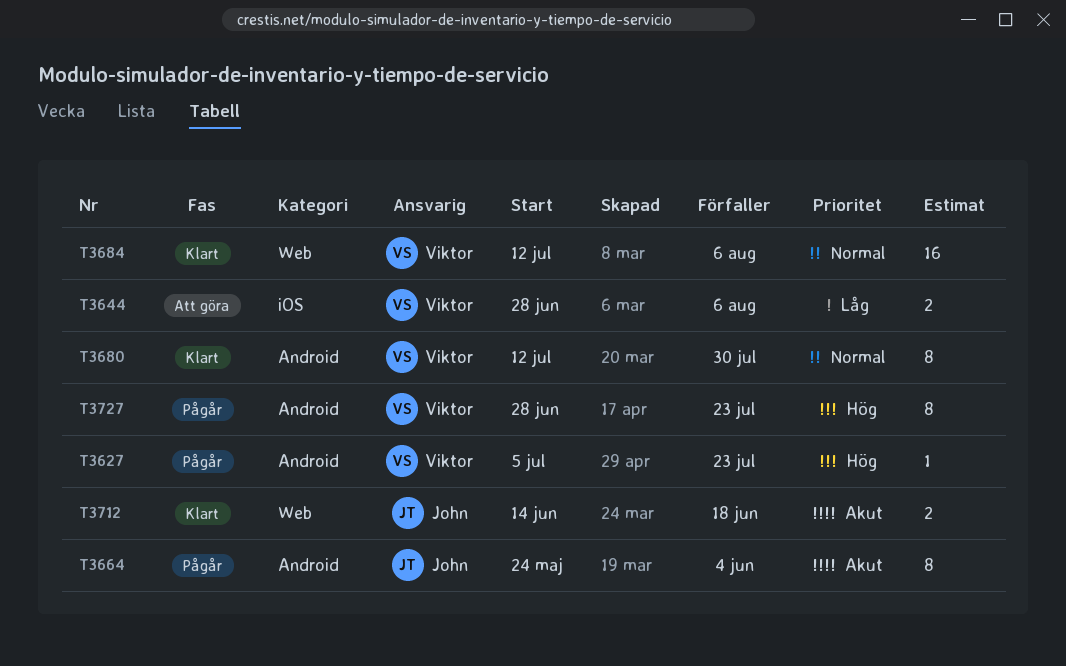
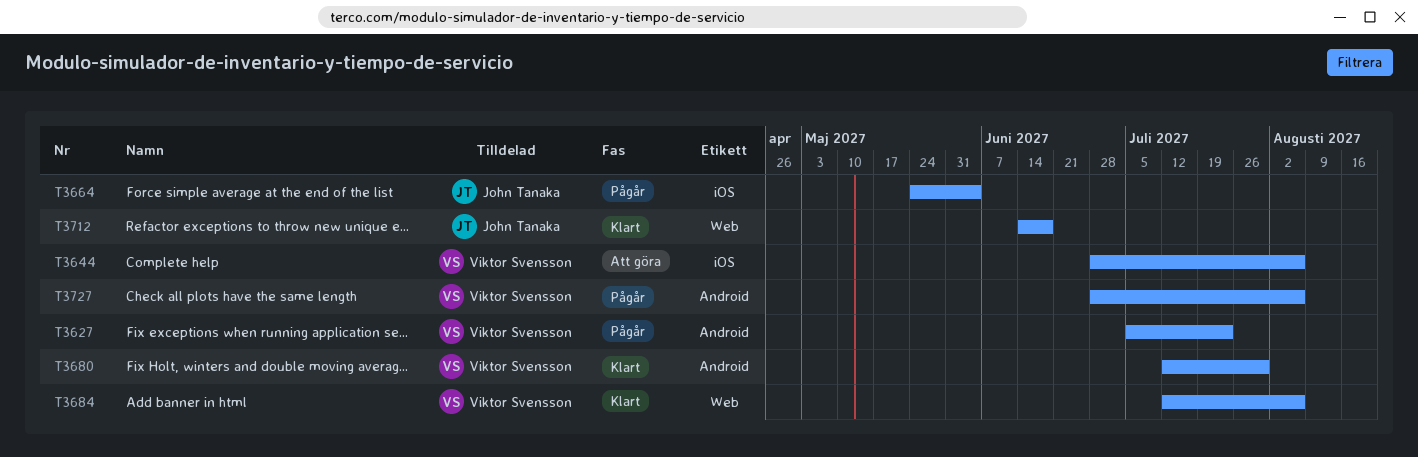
T3664, label: Android -> iOS
T3727, due: Jul 23 -> Aug 6

